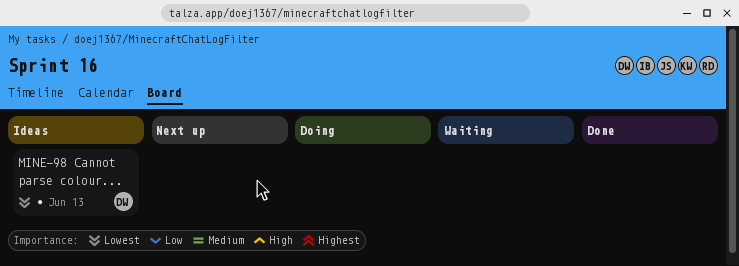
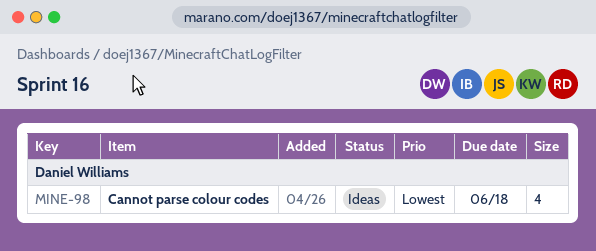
MINE-98, estimate: 1 -> 4
MINE-98, due: Jun 13 -> Jun 18

